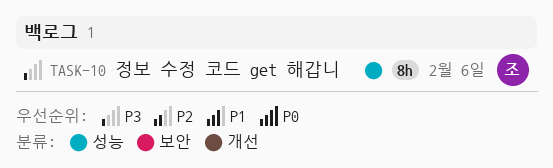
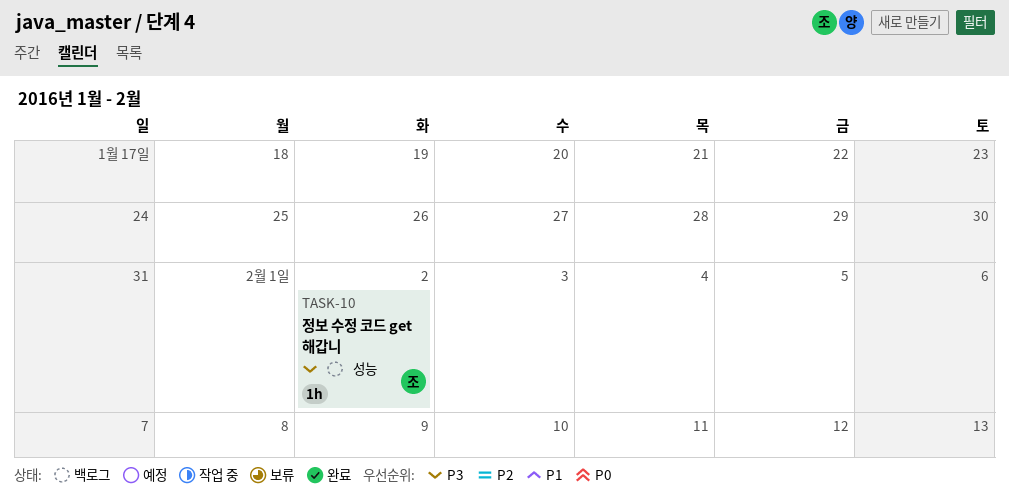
TASK-10, estimate: 8h -> 1h
TASK-10, due: Feb 6 -> Feb 2

